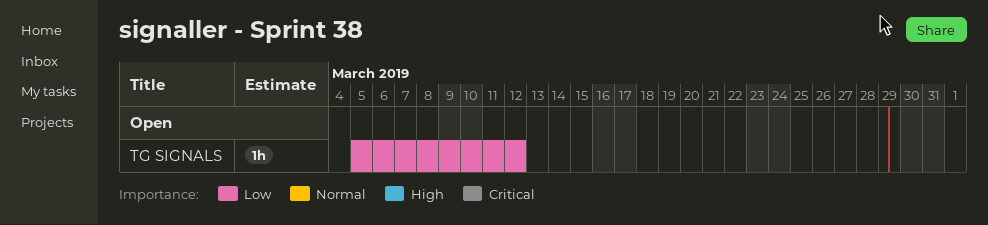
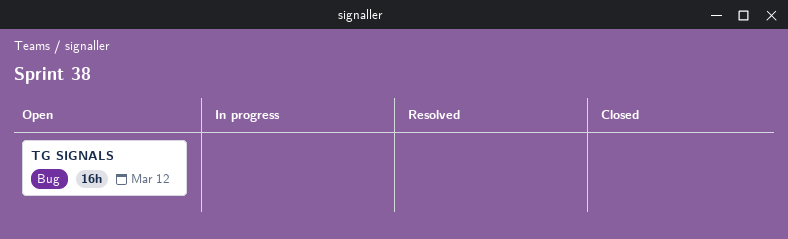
TG SIGNALS, estimate: 1h -> 16h

